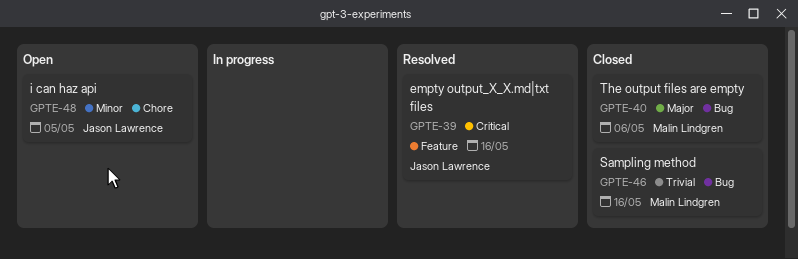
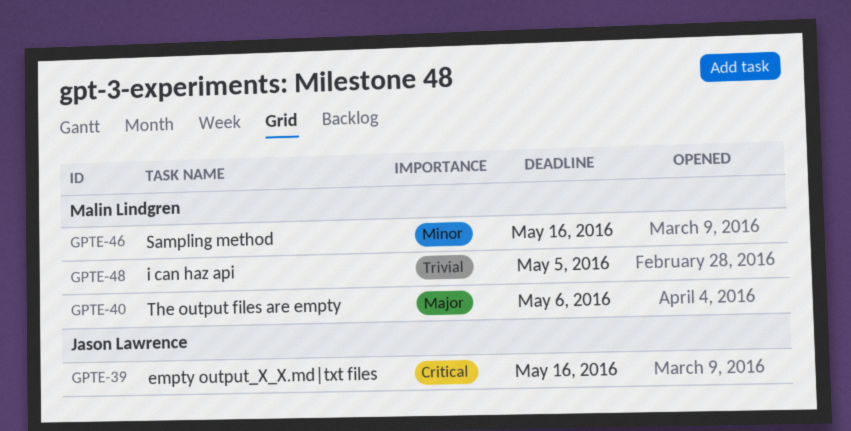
GPTE-46, priority: Trivial -> Minor
GPTE-48, owner: Jason Lawrence -> Malin Lindgren
GPTE-48, priority: Minor -> Trivial

